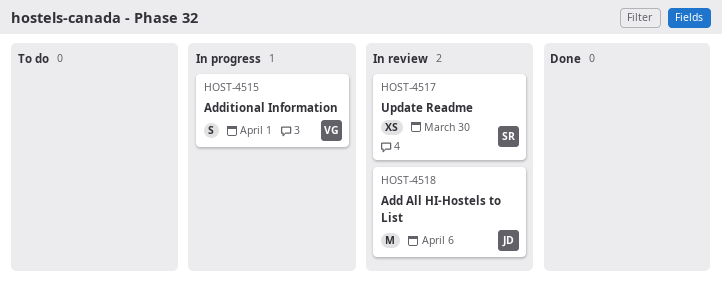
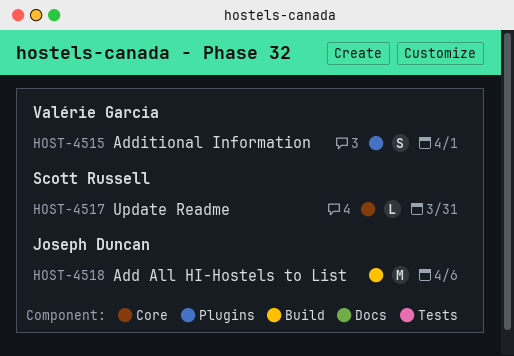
HOST-4517, estimate: XS -> L
HOST-4517, due: Mar 30 -> Mar 31

